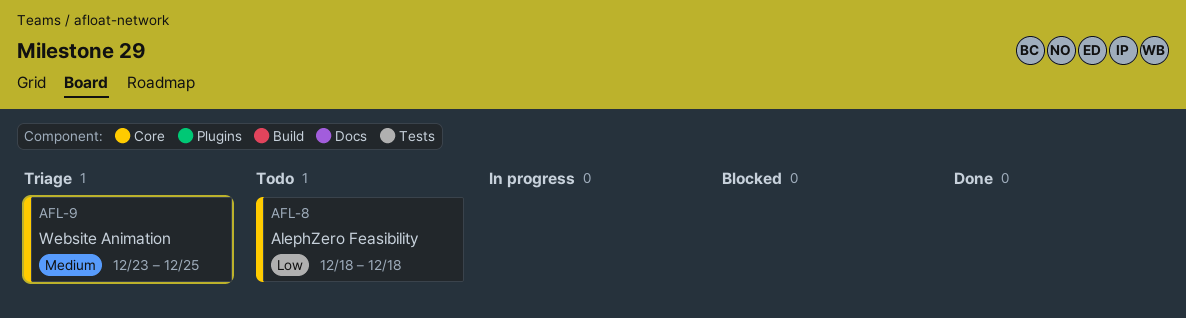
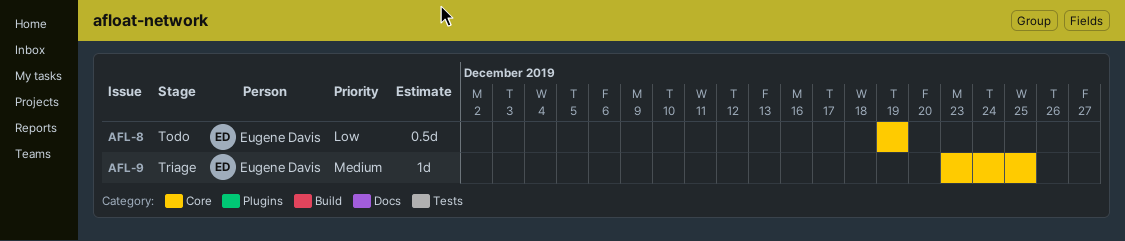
AFL-8, start: Dec 18 -> Dec 19
AFL-8, due: Dec 18 -> Dec 19

